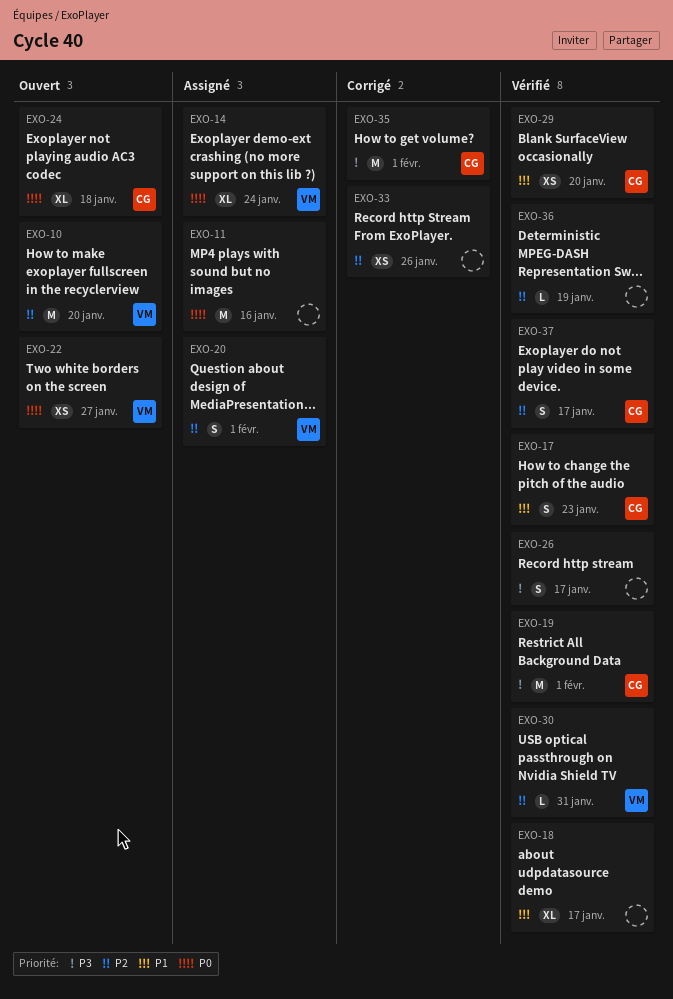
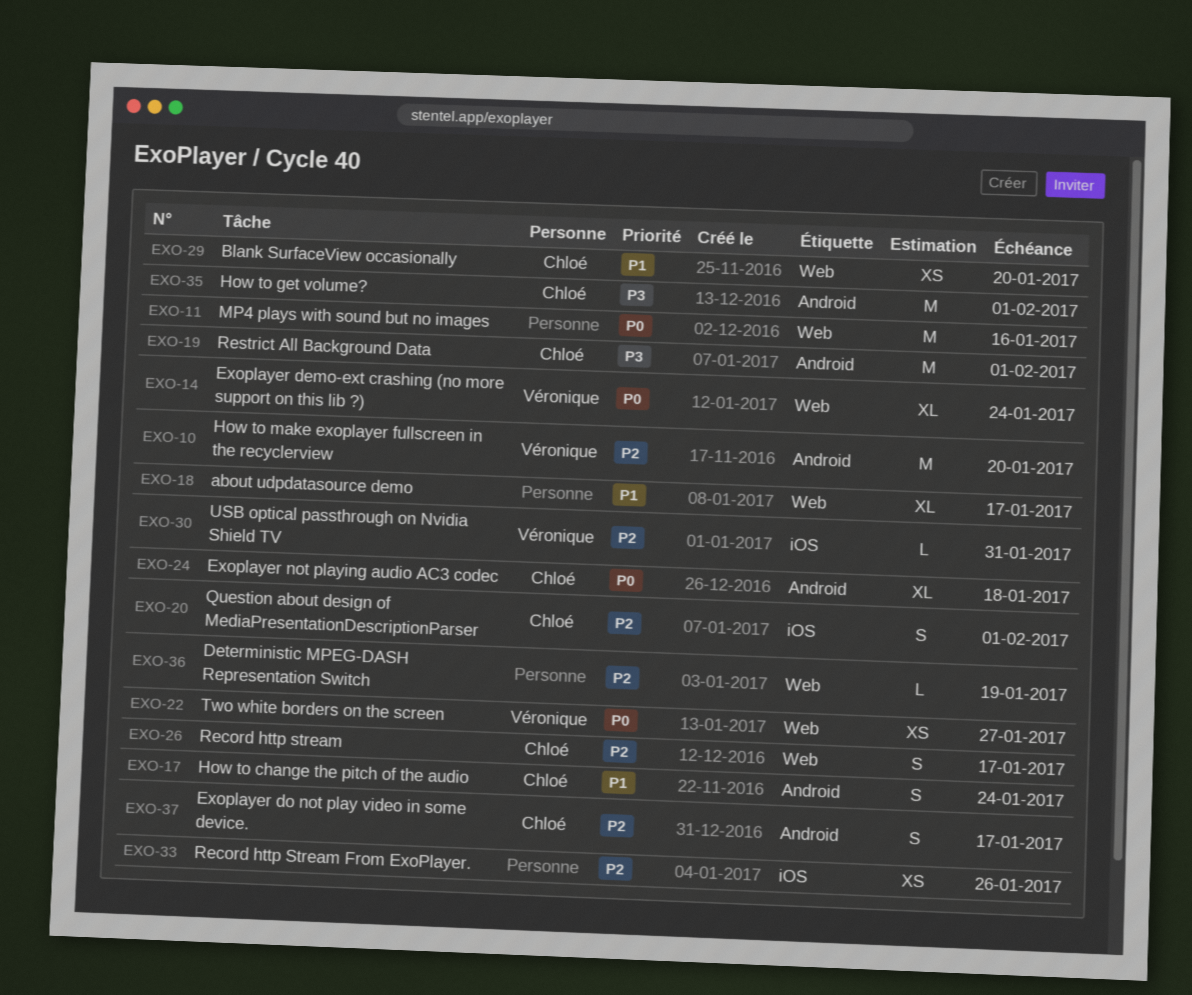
EXO-17, due: Jan 23 -> Jan 24
EXO-20, owner: Véronique -> Chloé
EXO-26, owner: none -> Chloé
EXO-26, priority: P3 -> P2

